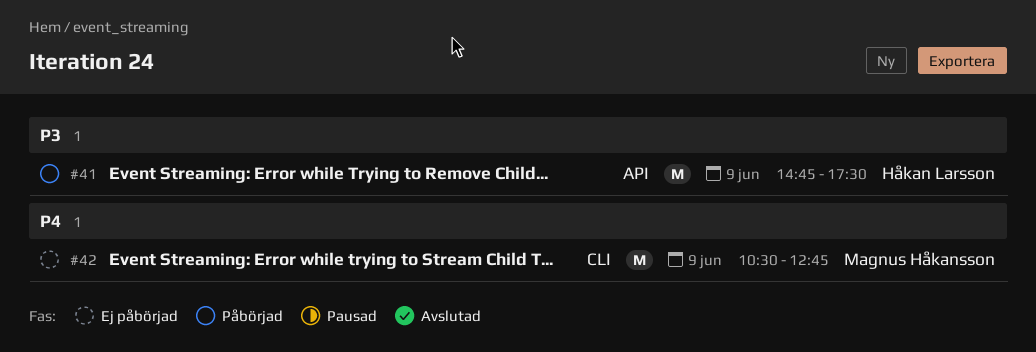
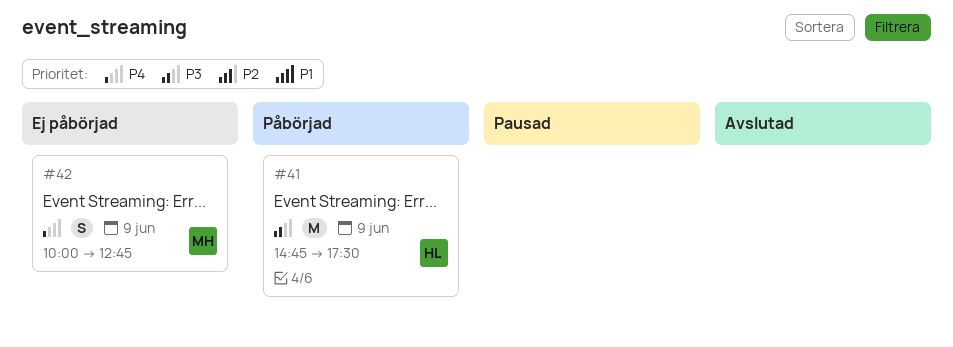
#42, estimate: M -> S
#42, begins: 10:30 -> 10:00

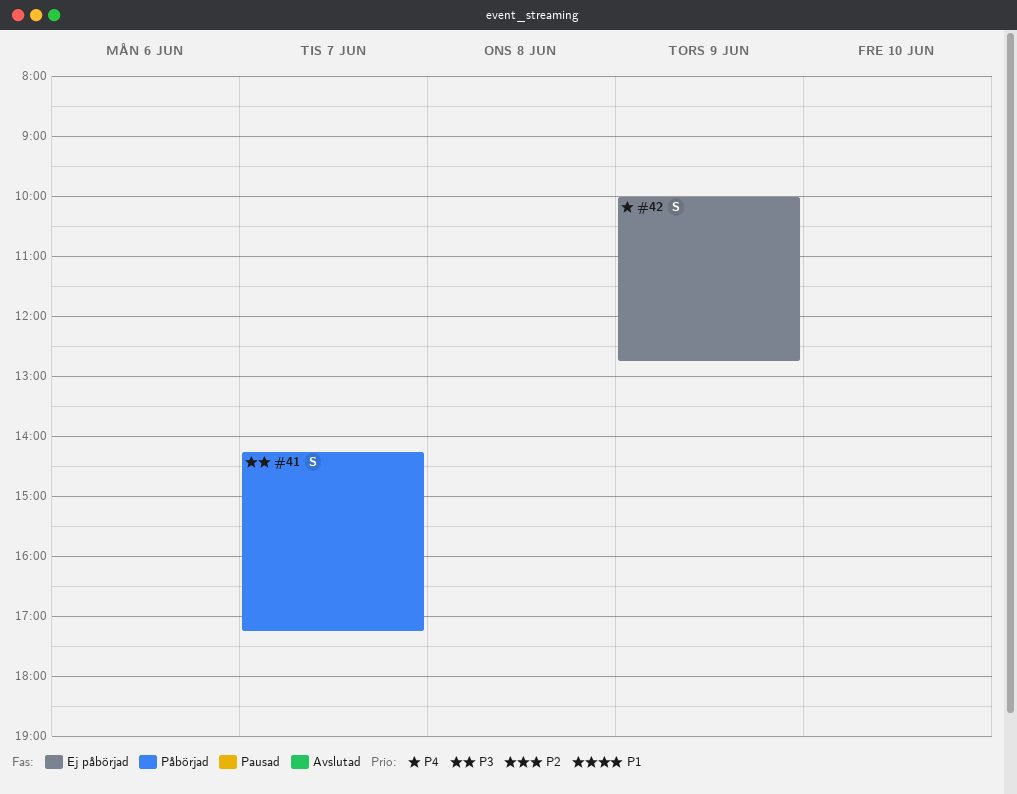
#41, estimate: M -> S
#41, day: Jun 9 -> Jun 7
#41, begins: 14:45 -> 14:15
#41, ends: 17:30 -> 17:15

